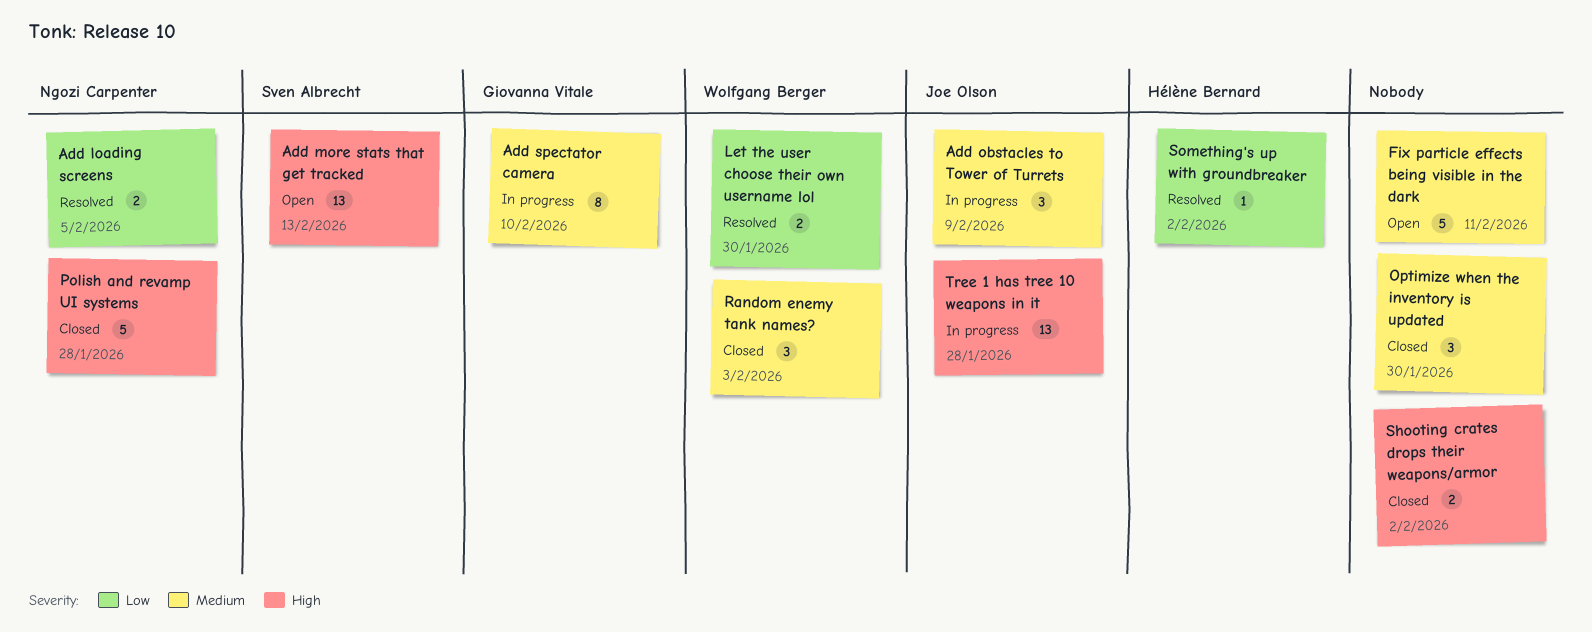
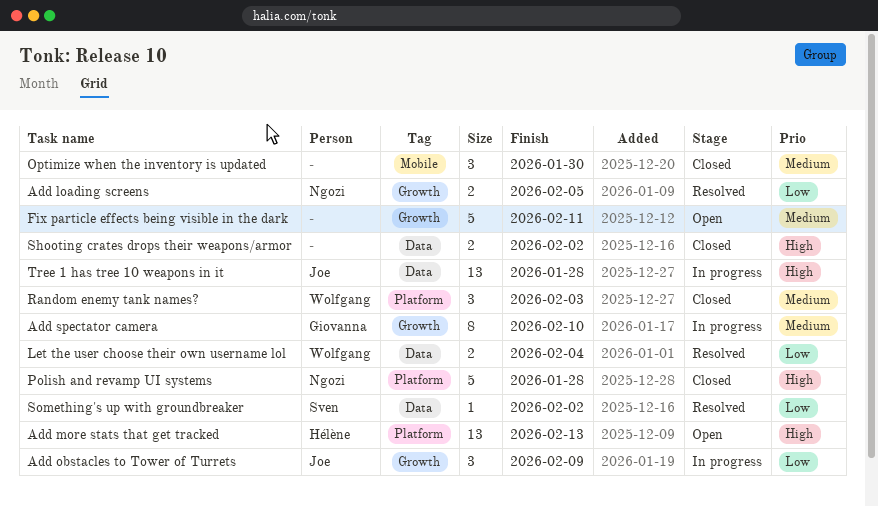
Add more stats that get tracked, owner: Sven Albrecht -> Hélène Bernard
Add obstacles to Tower of Turrets, priority: Medium -> Low
Let the user choose their own username lol, due: Jan 30 -> Feb 4
Something's up with groundbreaker, owner: Hélène Bernard -> Sven Albrecht

